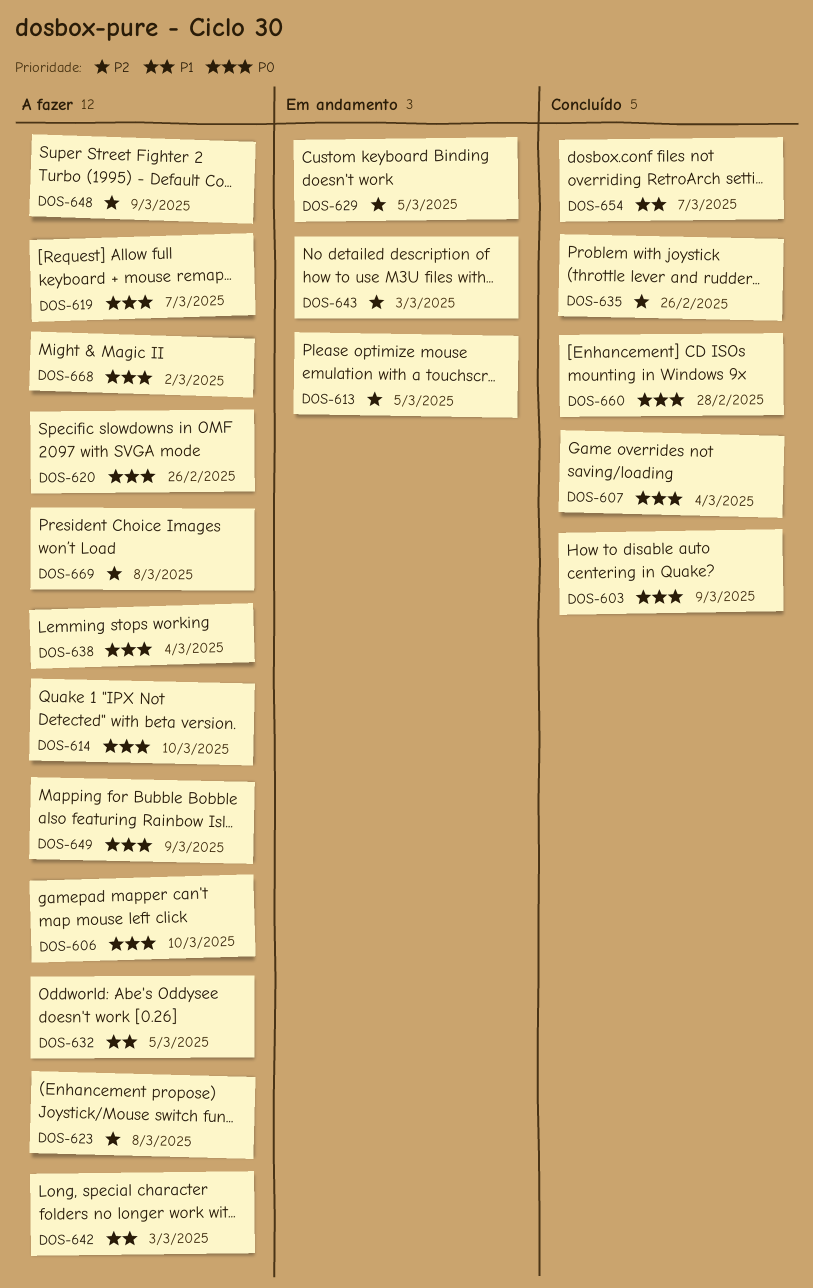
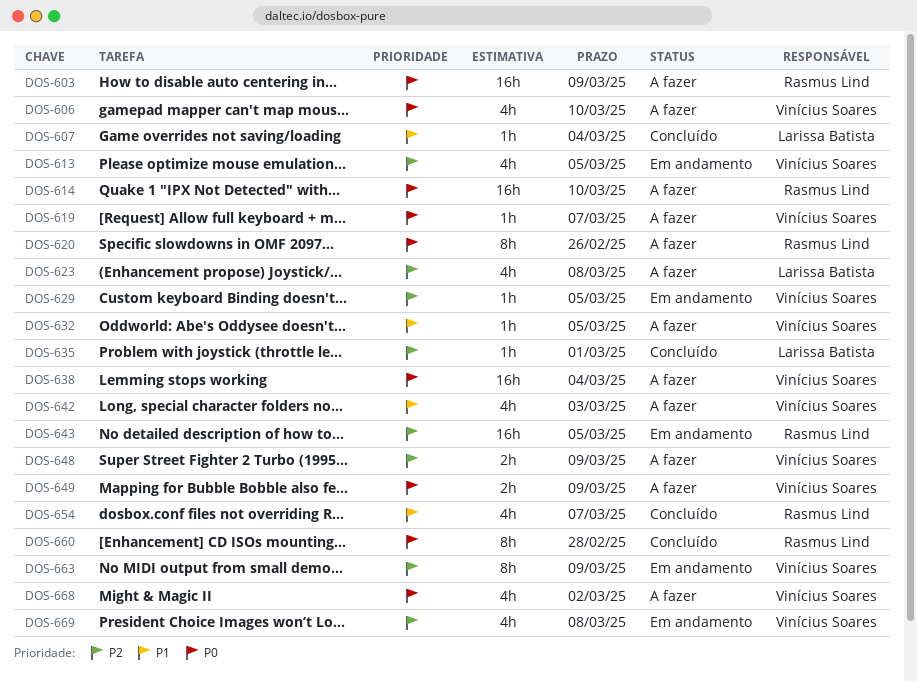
DOS-603, status: Concluído -> A fazer
DOS-607, priority: P0 -> P1
DOS-635, due: Feb 26 -> Mar 1
DOS-643, due: Mar 3 -> Mar 5
DOS-663: none -> present
DOS-669, status: A fazer -> Em andamento

